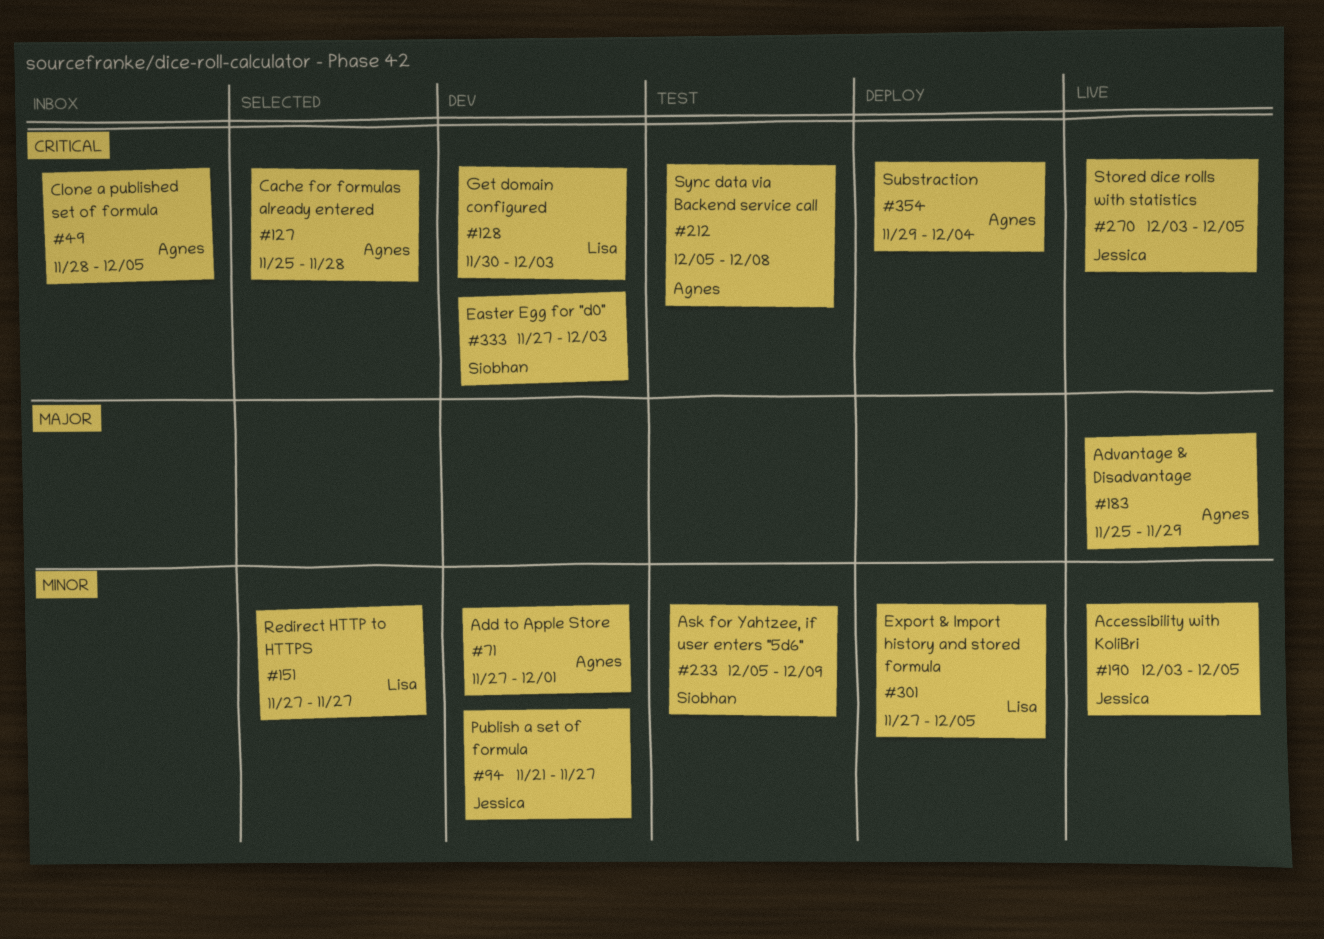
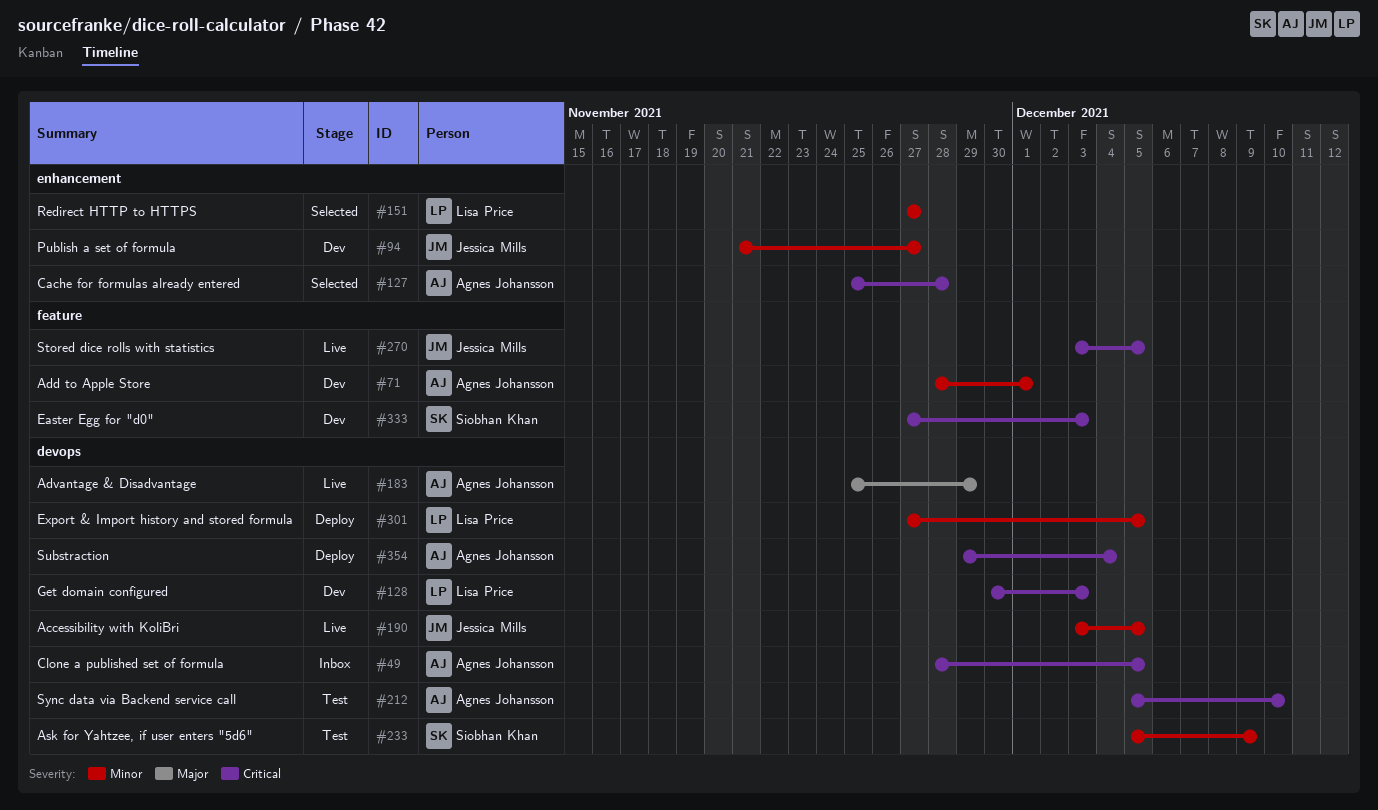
#71, start: Nov 27 -> Nov 28
#212, due: Dec 8 -> Dec 10

